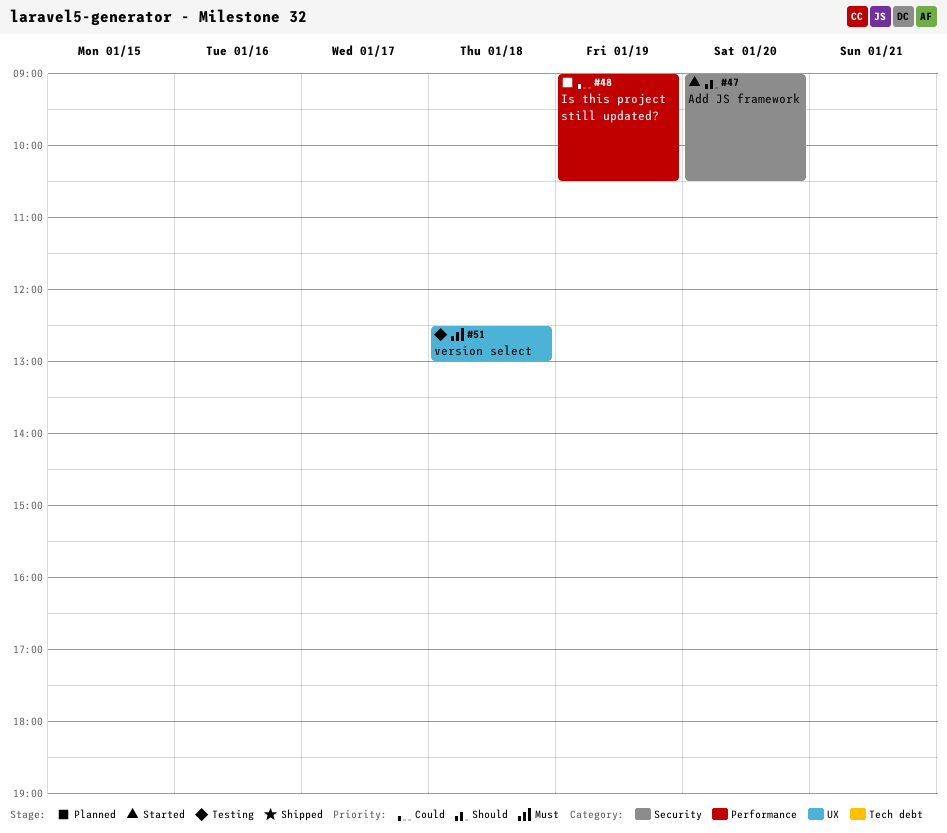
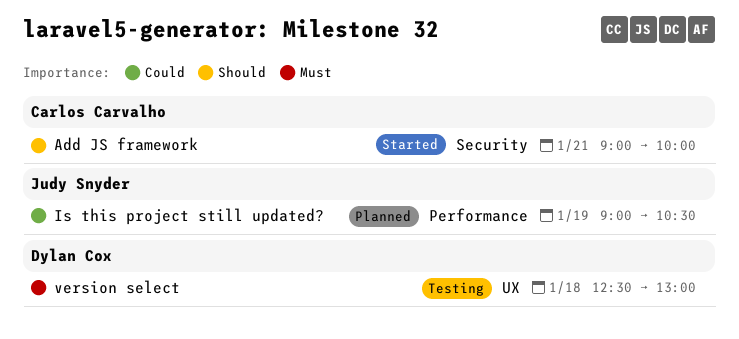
Add JS framework, day: Jan 20 -> Jan 21
Add JS framework, ends: 10:30 -> 10:00

